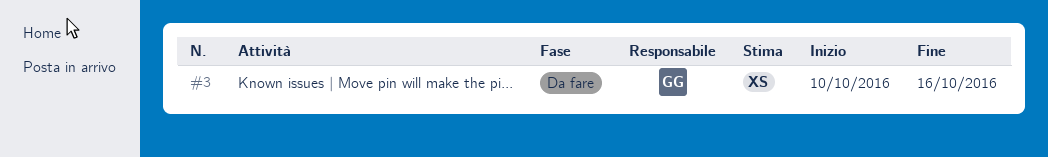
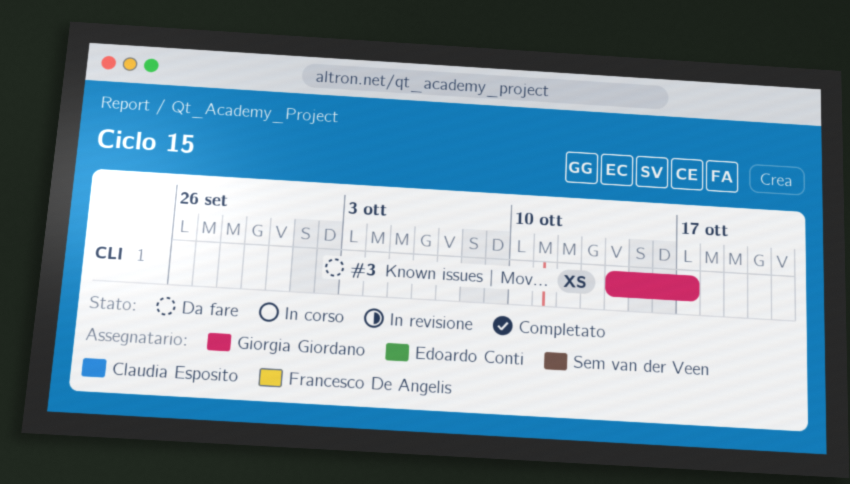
#3, start: Oct 10 -> Oct 14
#3, due: Oct 16 -> Oct 17

